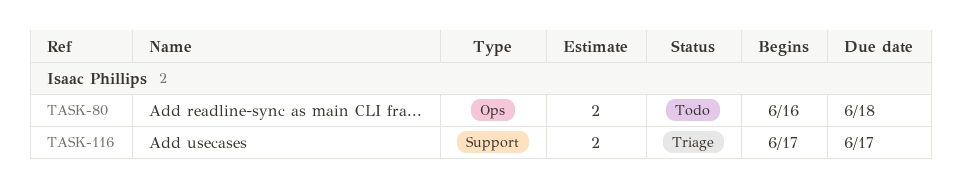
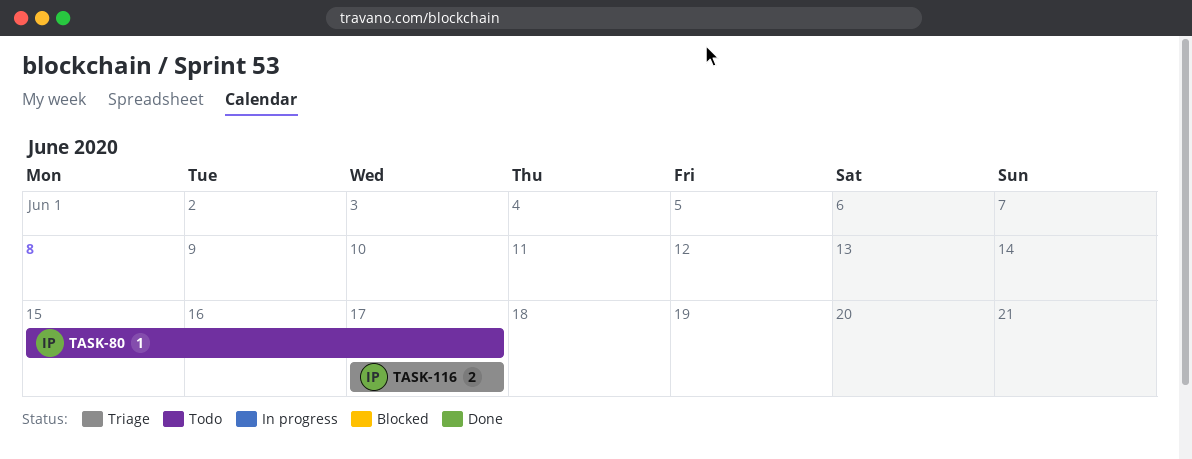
TASK-80, estimate: 2 -> 1
TASK-80, start: Jun 16 -> Jun 15
TASK-80, due: Jun 18 -> Jun 17

